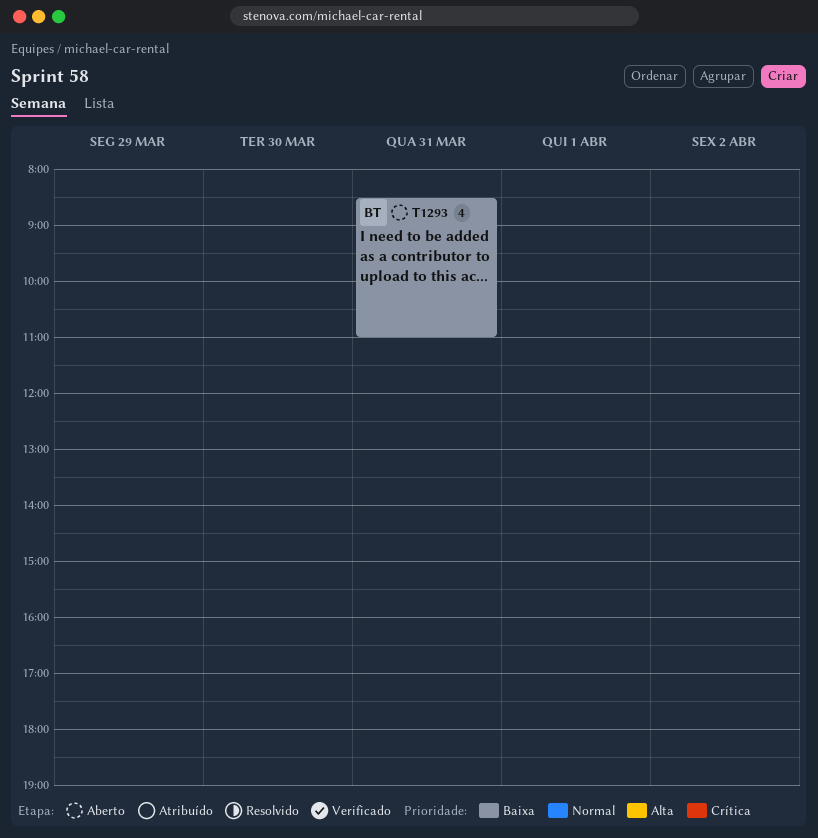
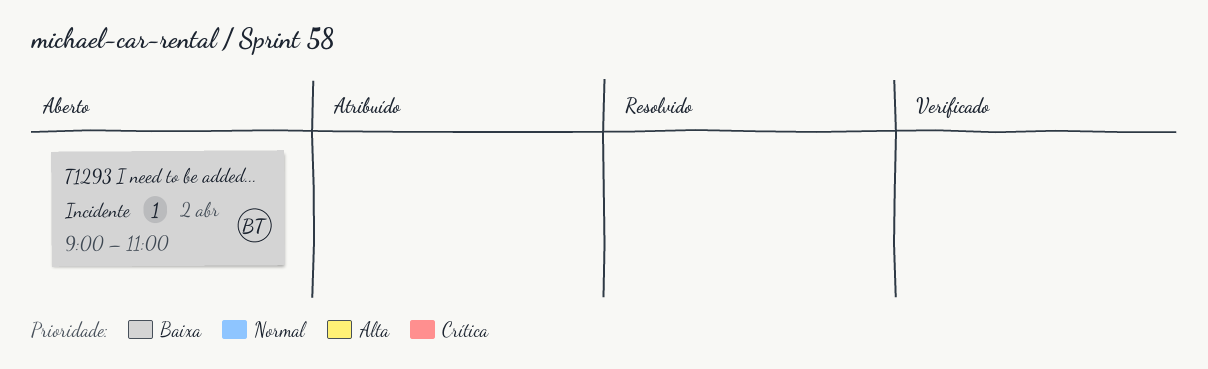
T1293, estimate: 4 -> 1
T1293, day: Mar 31 -> Apr 2
T1293, begins: 08:30 -> 09:00

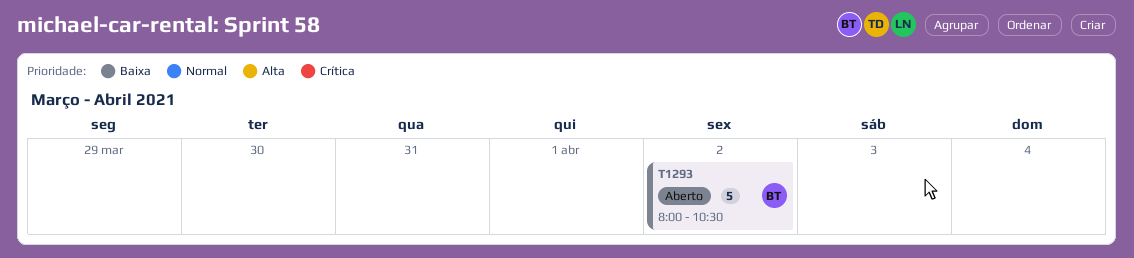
T1293, estimate: 1 -> 5
T1293, begins: 09:00 -> 08:00
T1293, ends: 11:00 -> 10:30

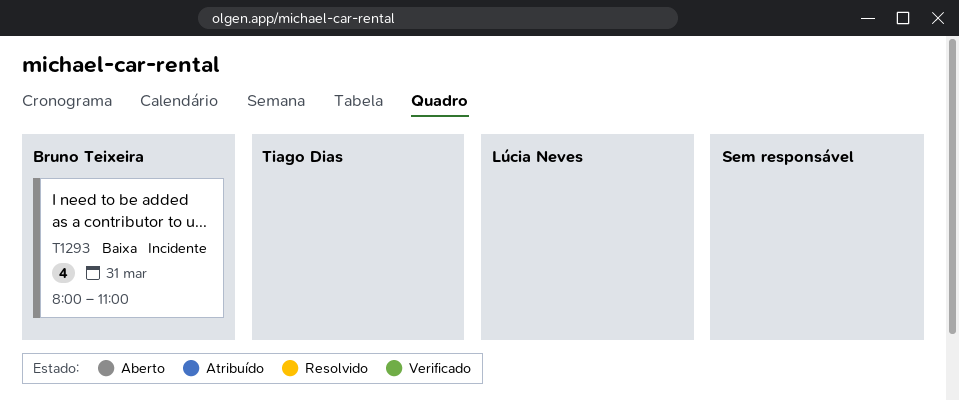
T1293, estimate: 5 -> 4
T1293, day: Apr 2 -> Mar 31
T1293, ends: 10:30 -> 11:00

